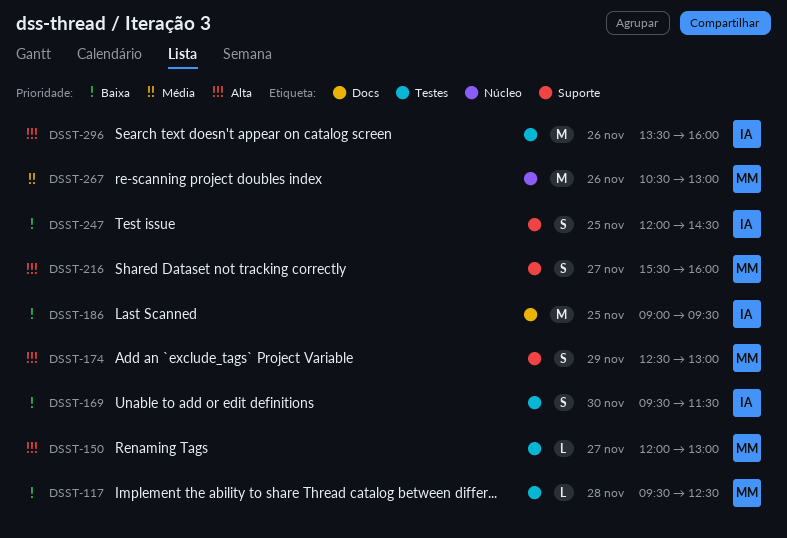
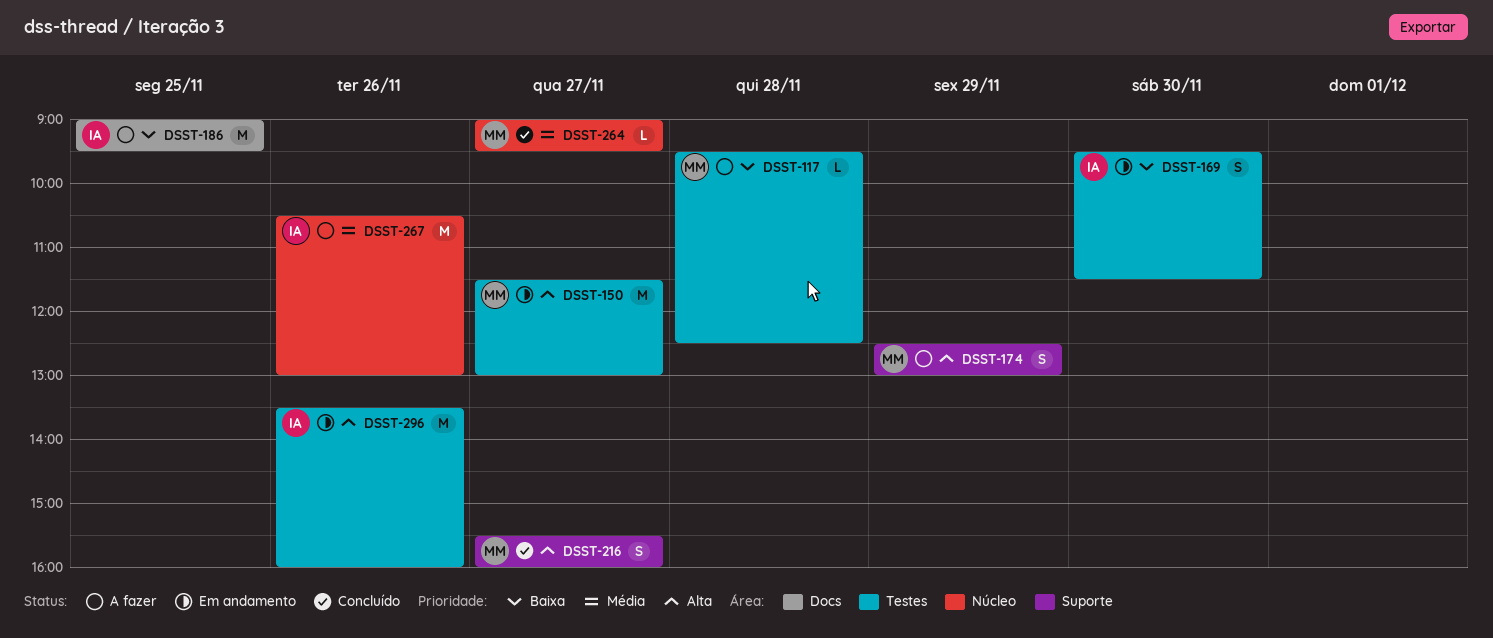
DSST-150, estimate: L -> M
DSST-150, begins: 12:00 -> 11:30
DSST-247: present -> none
DSST-264: none -> present
DSST-267, owner: MM -> IA

